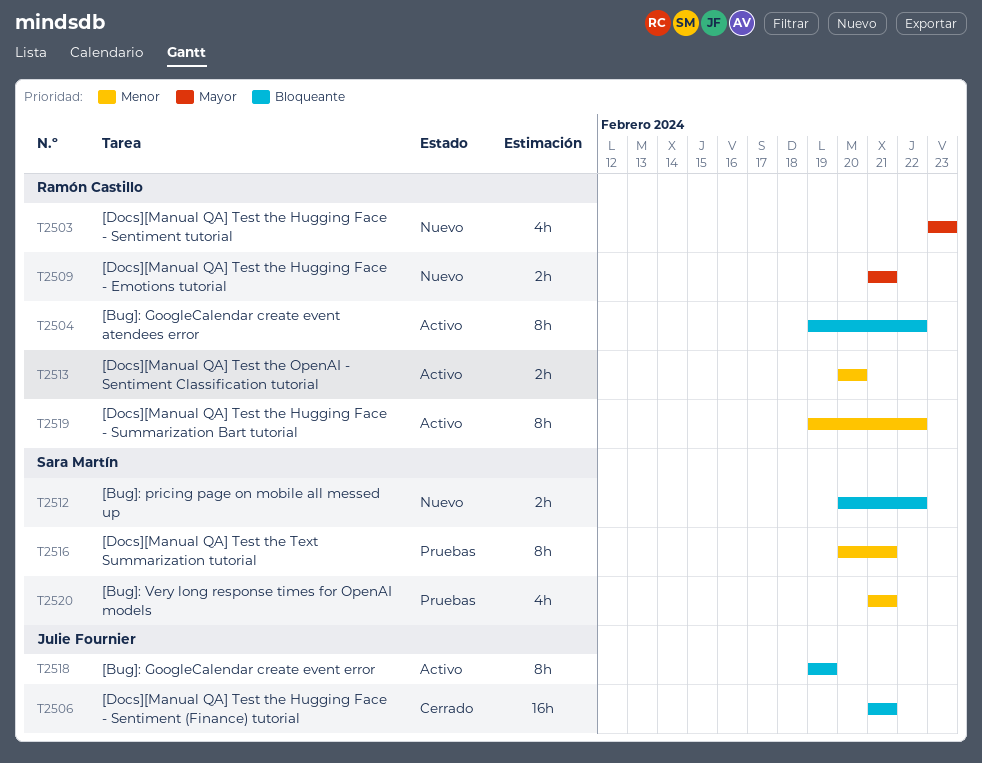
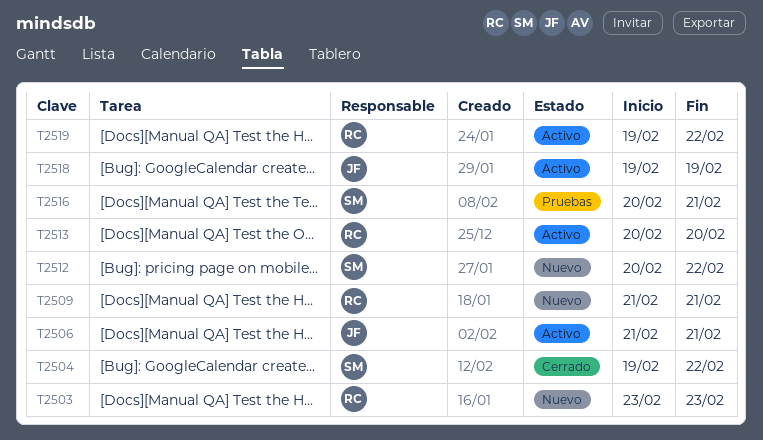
T2504, status: Activo -> Cerrado
T2504, owner: Ramón Castillo -> Sara Martín
T2506, status: Cerrado -> Activo
T2520: present -> none

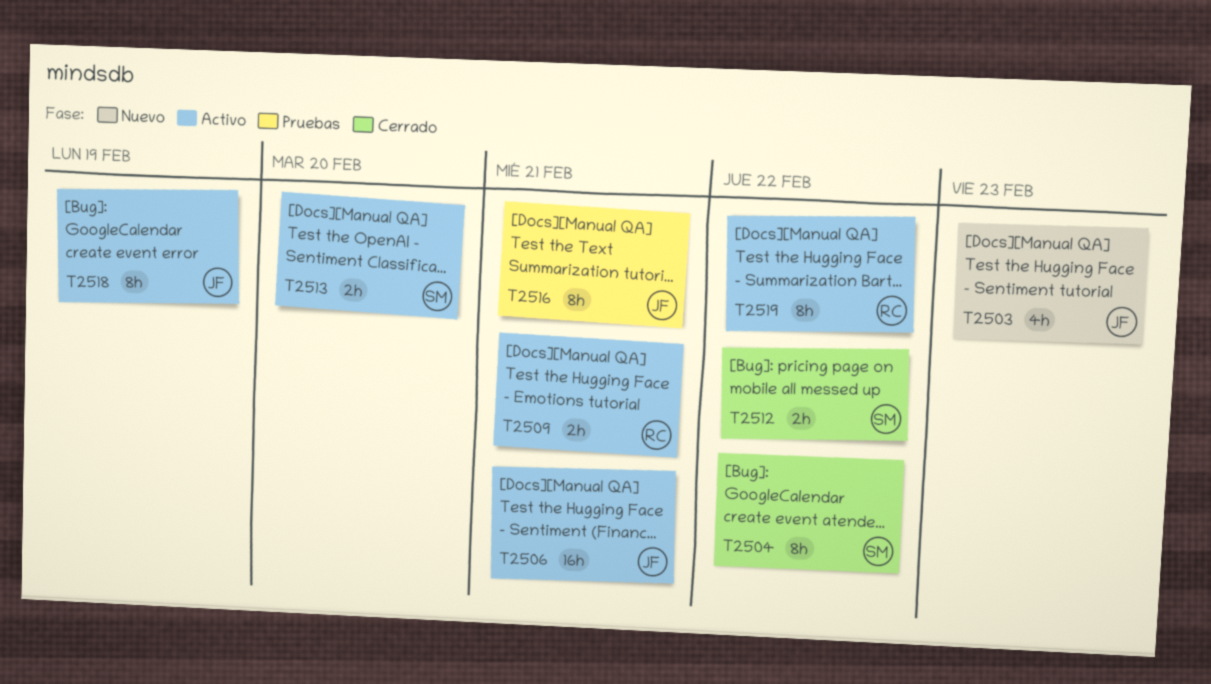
T2503, owner: RC -> JF
T2509, status: Nuevo -> Activo
T2512, status: Nuevo -> Cerrado
T2513, owner: RC -> SM
T2516, owner: SM -> JF

